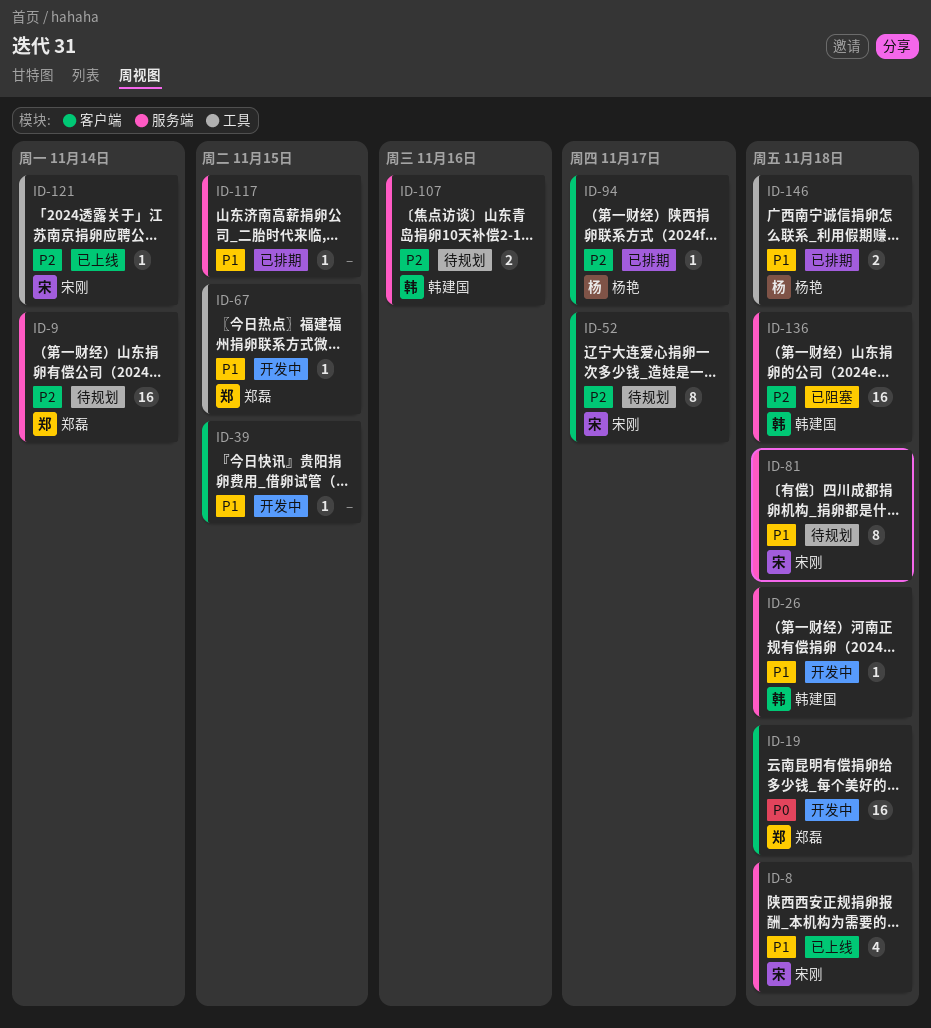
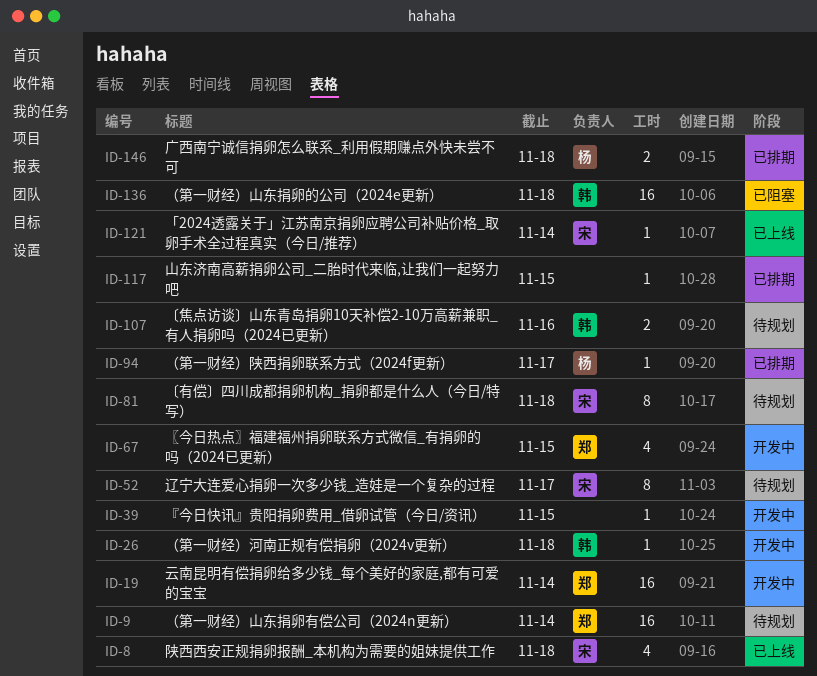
ID-19, due: Nov 18 -> Nov 14
ID-67, estimate: 1 -> 4

